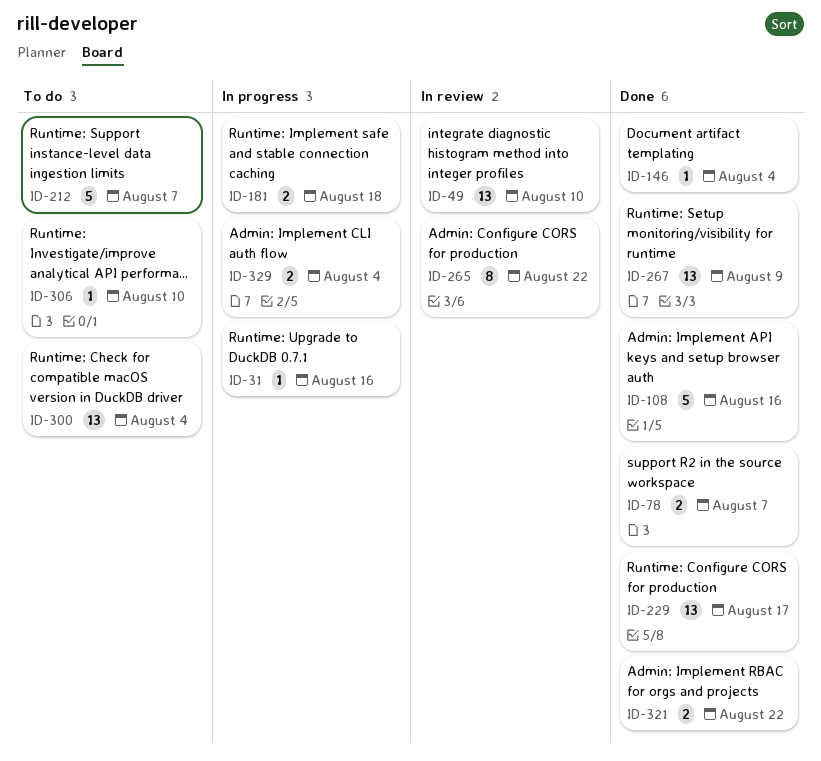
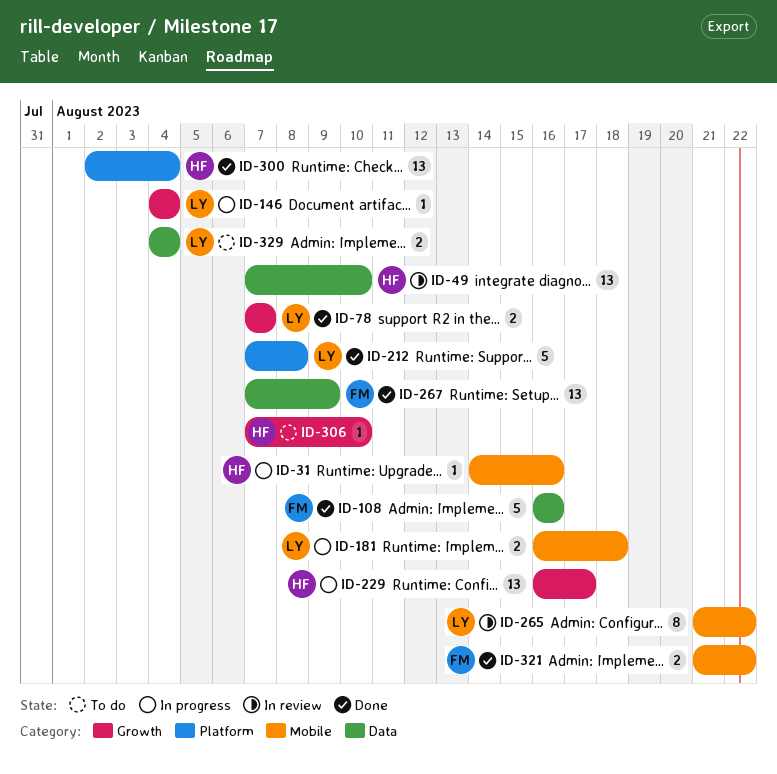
ID-146, status: Done -> In progress
ID-212, status: To do -> Done
ID-212, due: Aug 7 -> Aug 8
ID-229, status: Done -> In progress
ID-300, status: To do -> Done
ID-329, status: In progress -> To do

